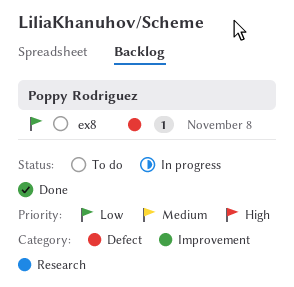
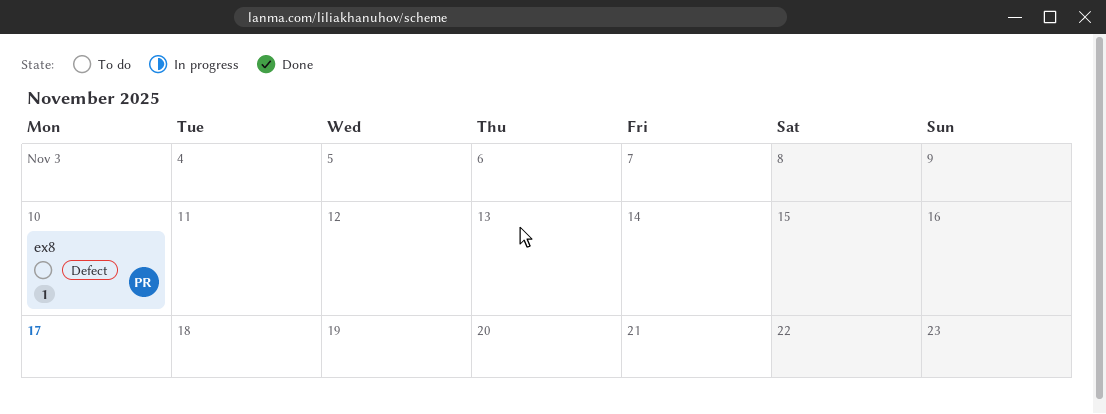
ex8, due: Nov 8 -> Nov 10

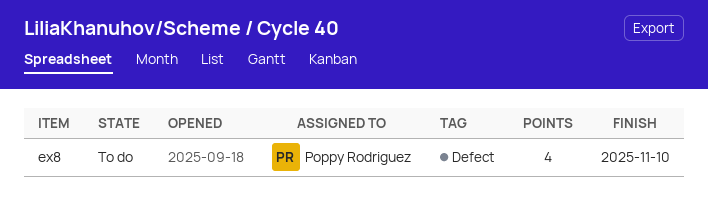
ex8, estimate: 1 -> 4

